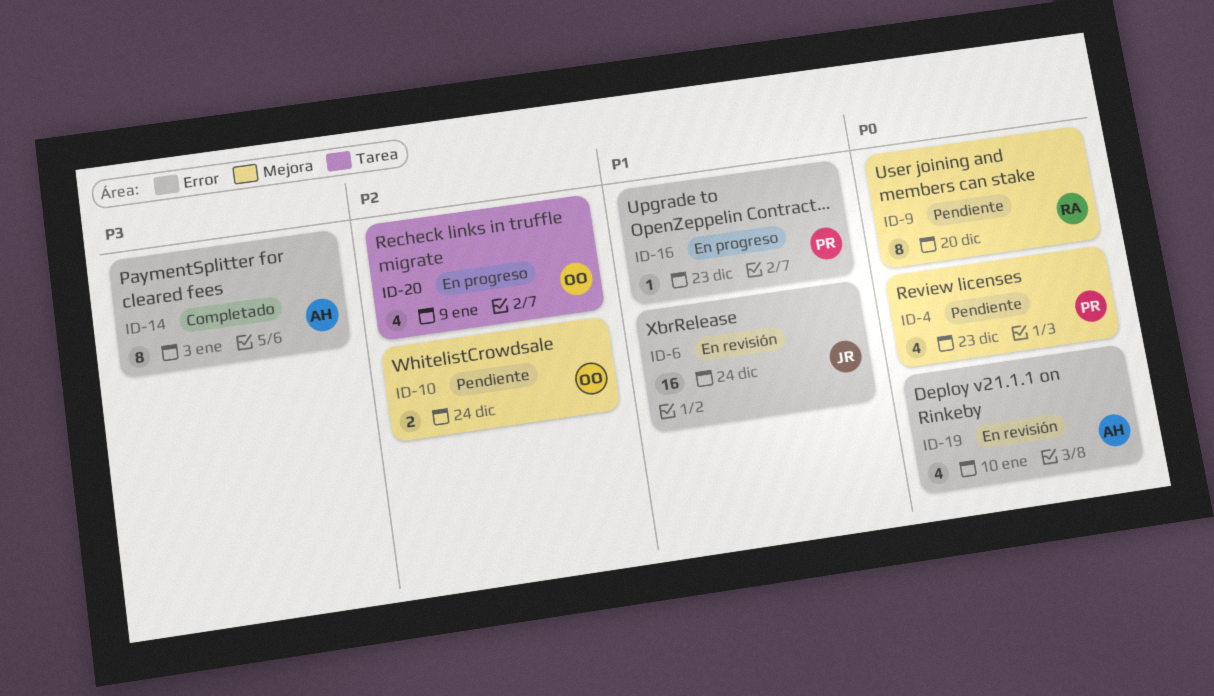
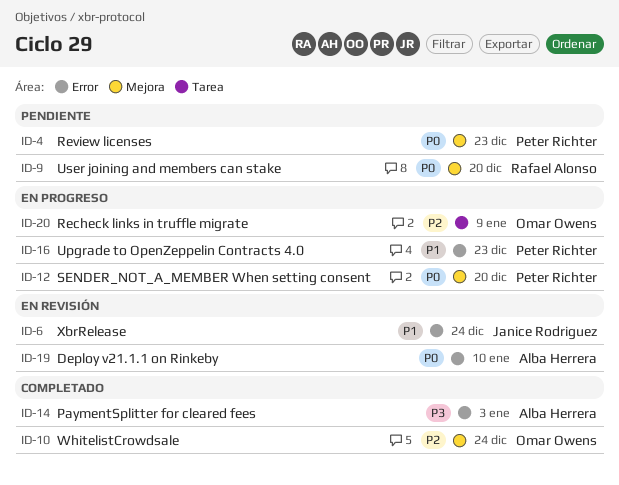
ID-10, status: Pendiente -> Completado
ID-12: none -> present

